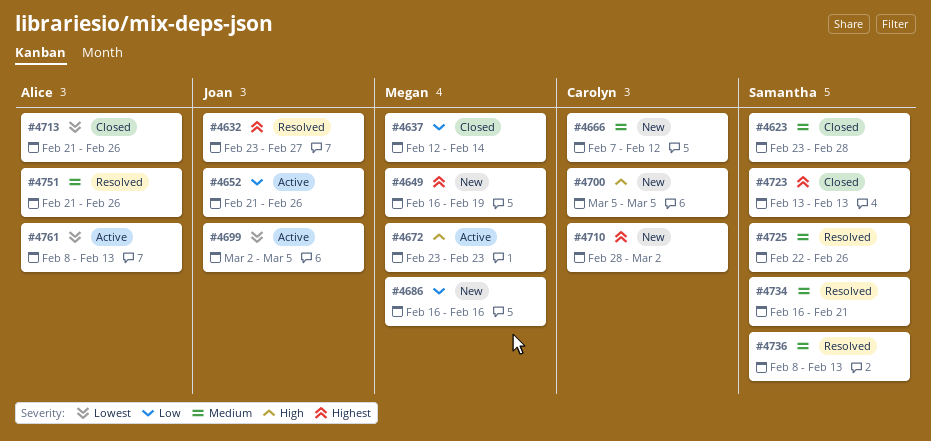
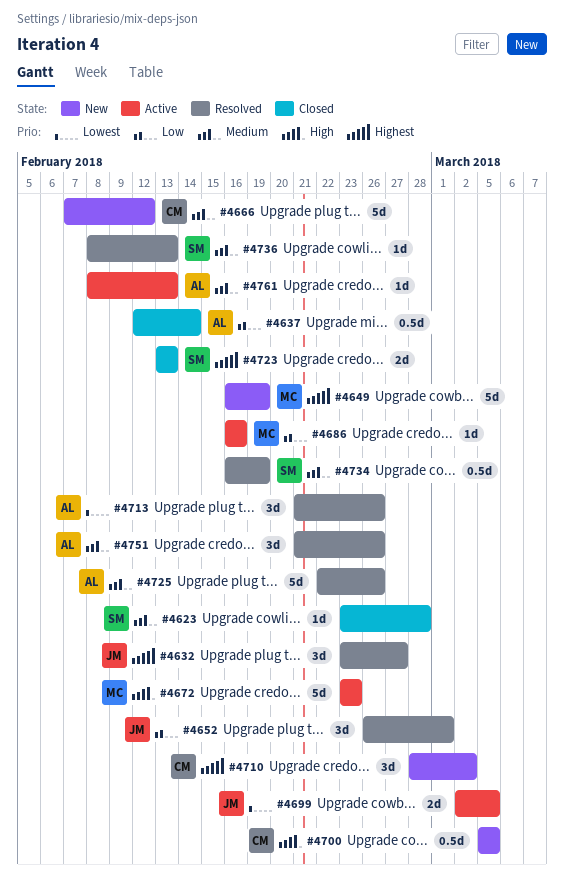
#4637, owner: Megan -> Alice
#4652, status: Active -> Resolved
#4652, start: Feb 21 -> Feb 26
#4652, due: Feb 26 -> Mar 1
#4686, status: New -> Active
#4713, status: Closed -> Resolved
#4725, owner: Samantha -> Alice
#4734, due: Feb 21 -> Feb 19
#4761, priority: Lowest -> Medium

